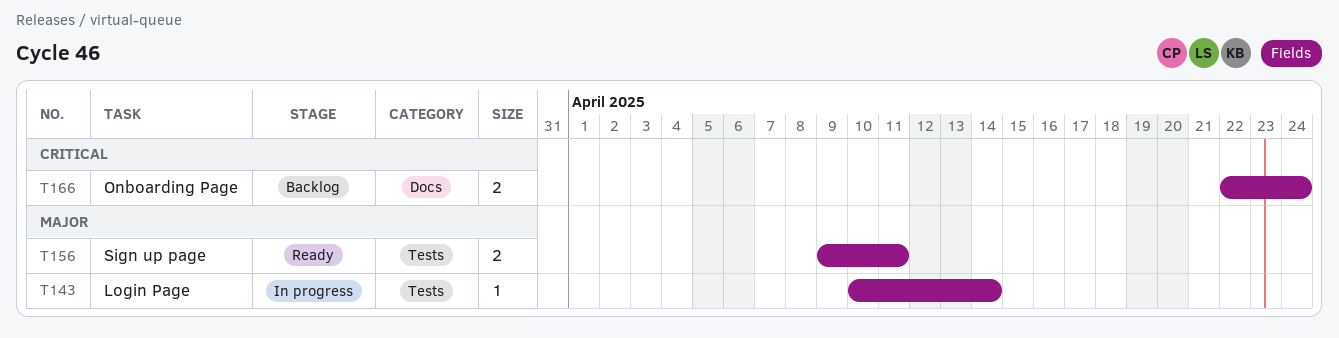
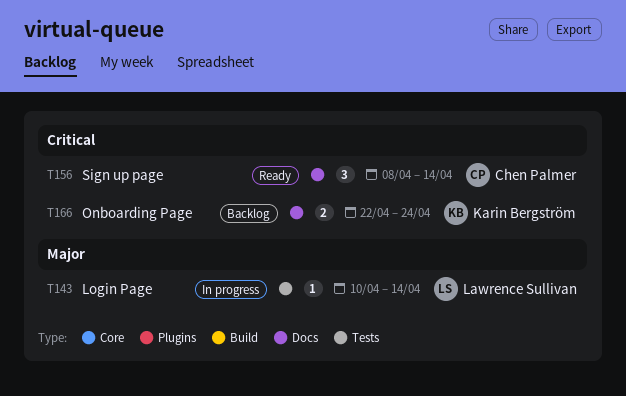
T156, priority: Major -> Critical
T156, label: Tests -> Docs
T156, estimate: 2 -> 3
T156, start: Apr 9 -> Apr 8
T156, due: Apr 11 -> Apr 14

